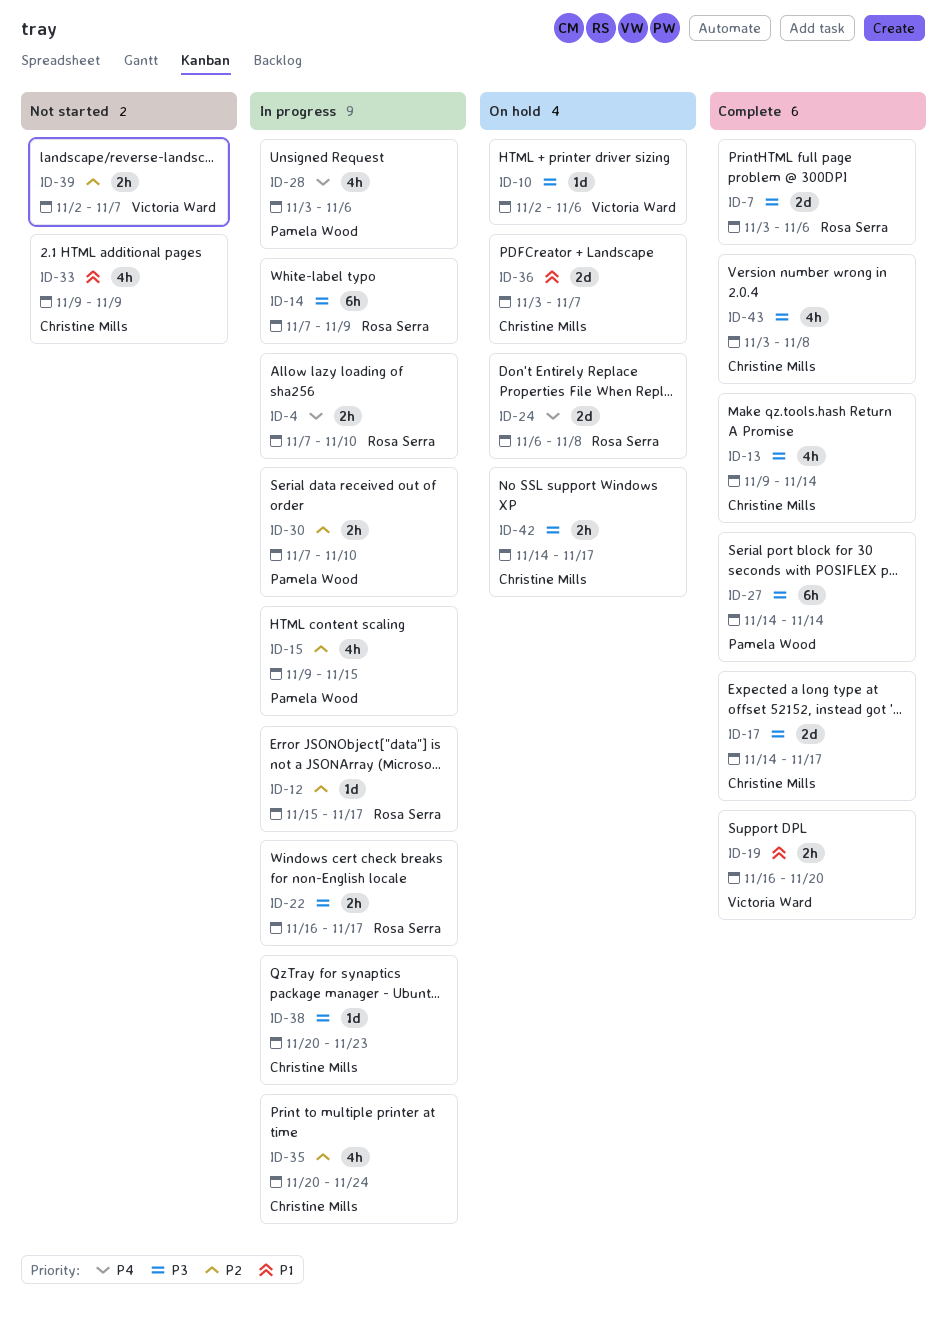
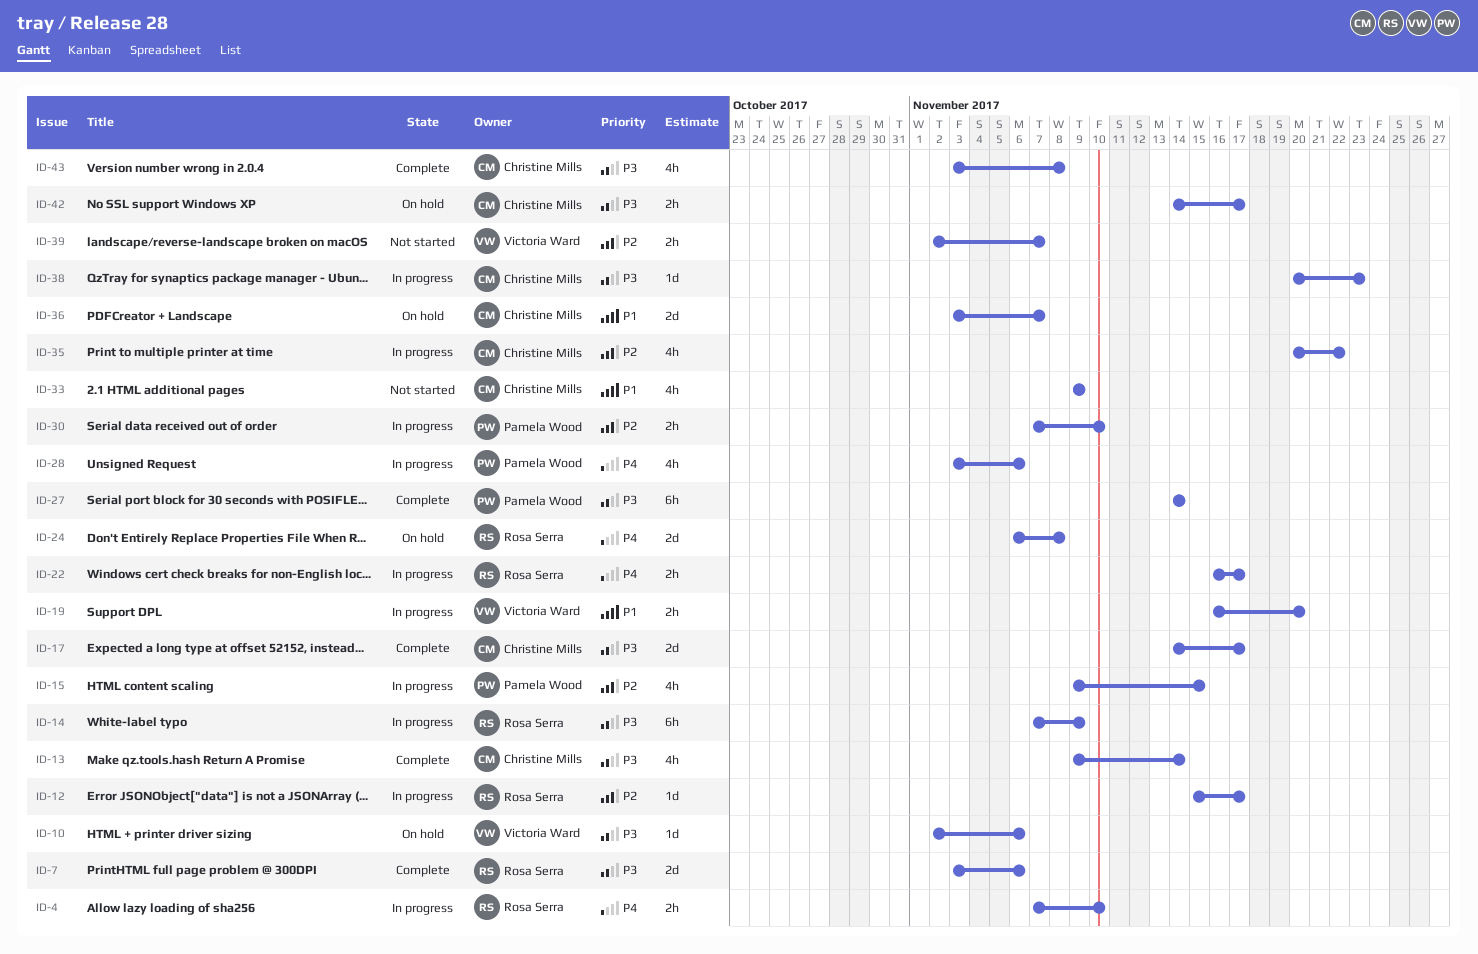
ID-19, status: Complete -> In progress
ID-22, priority: P3 -> P4
ID-35, due: Nov 24 -> Nov 22

